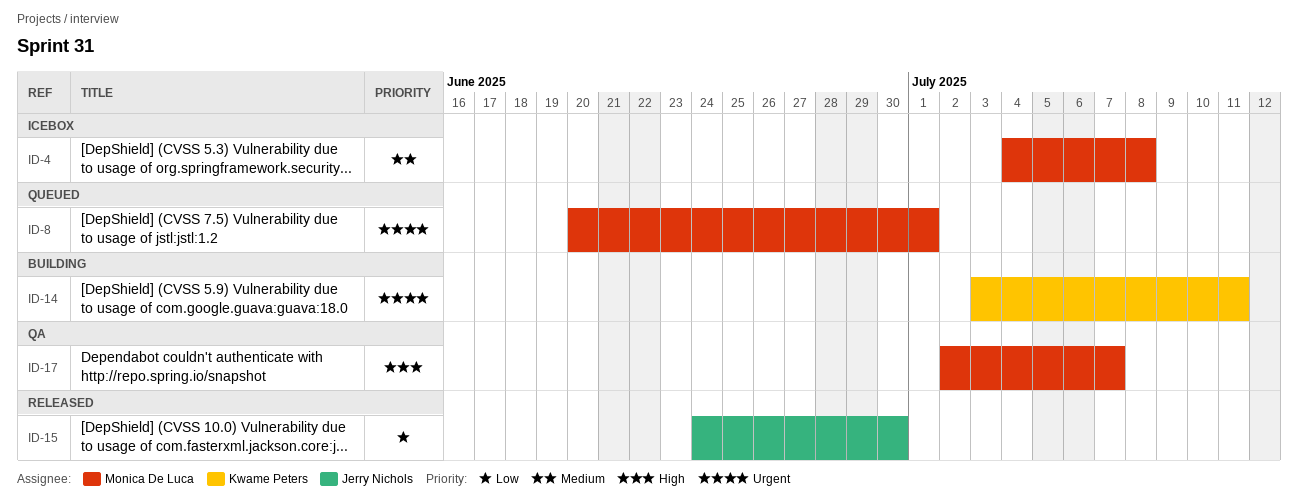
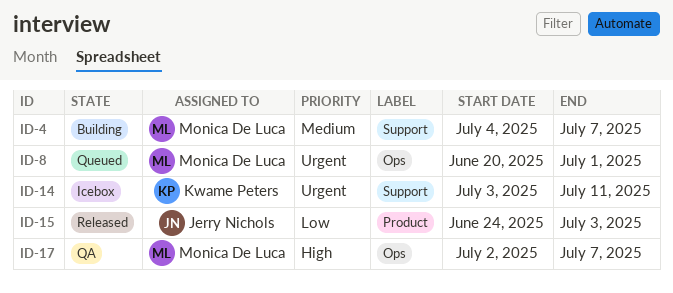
ID-4, status: Icebox -> Building
ID-4, due: Jul 8 -> Jul 7
ID-14, status: Building -> Icebox
ID-15, due: Jun 30 -> Jul 3

